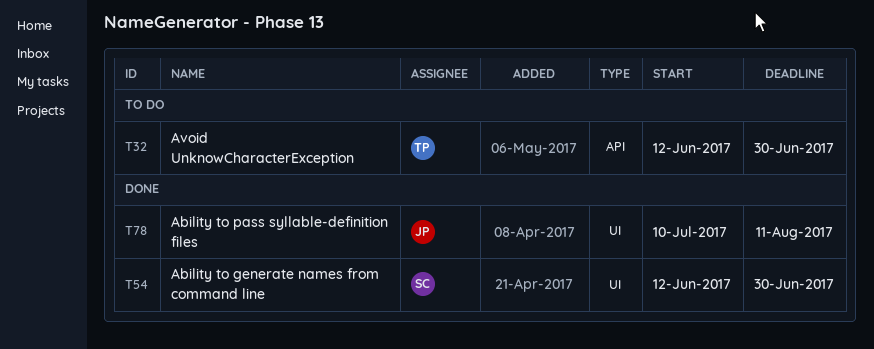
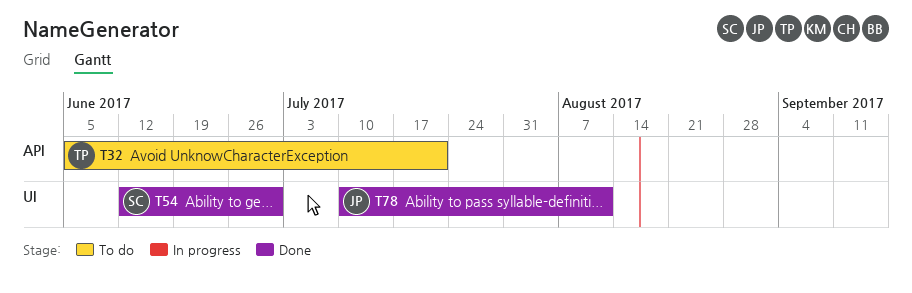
T32, start: Jun 12 -> Jun 5
T32, due: Jun 30 -> Jul 21

